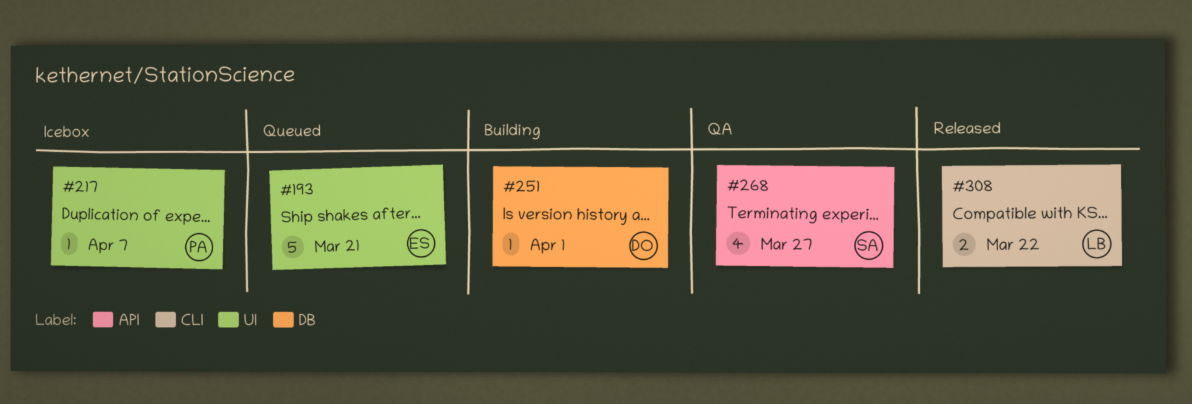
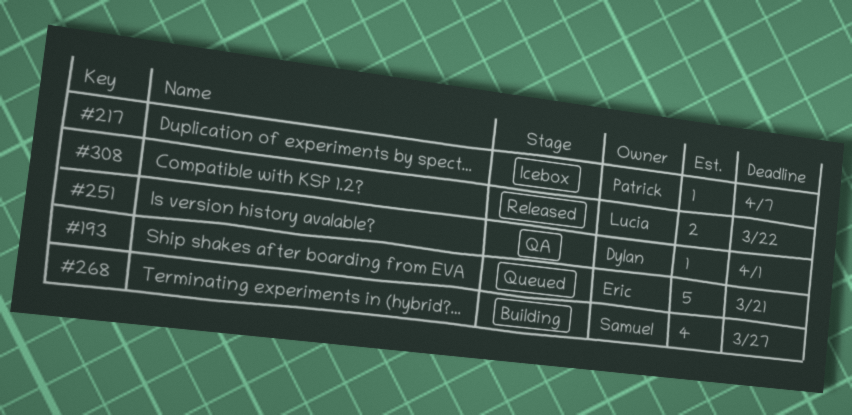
#251, status: Building -> QA
#268, status: QA -> Building

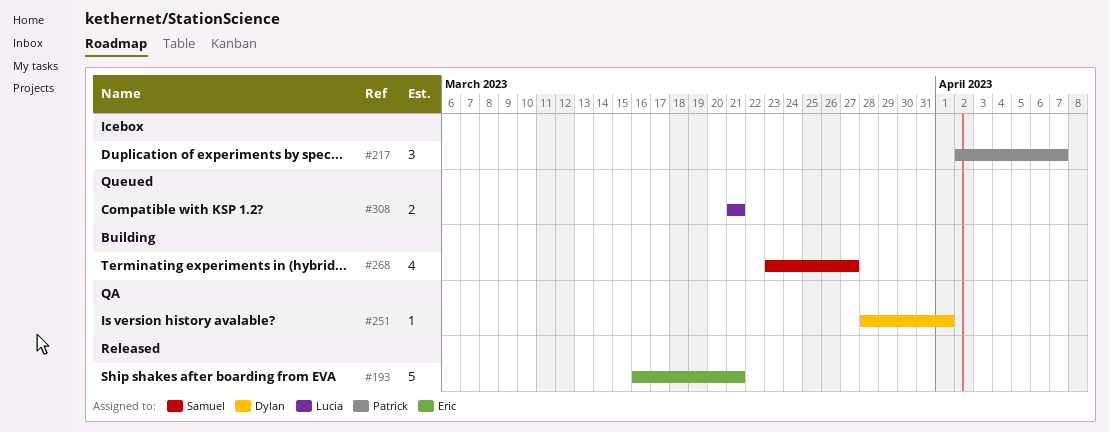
#193, status: Queued -> Released
#217, estimate: 1 -> 3
#308, status: Released -> Queued
#308, due: Mar 22 -> Mar 21

